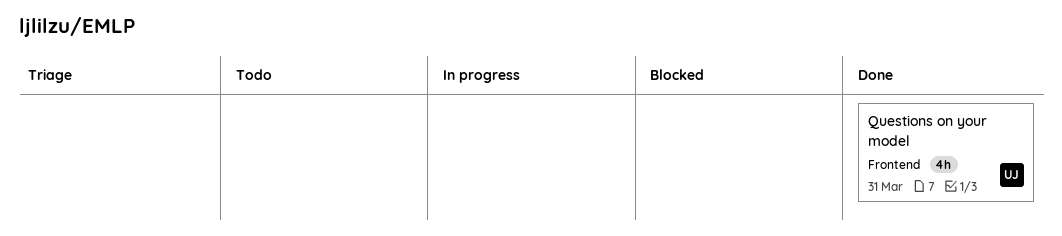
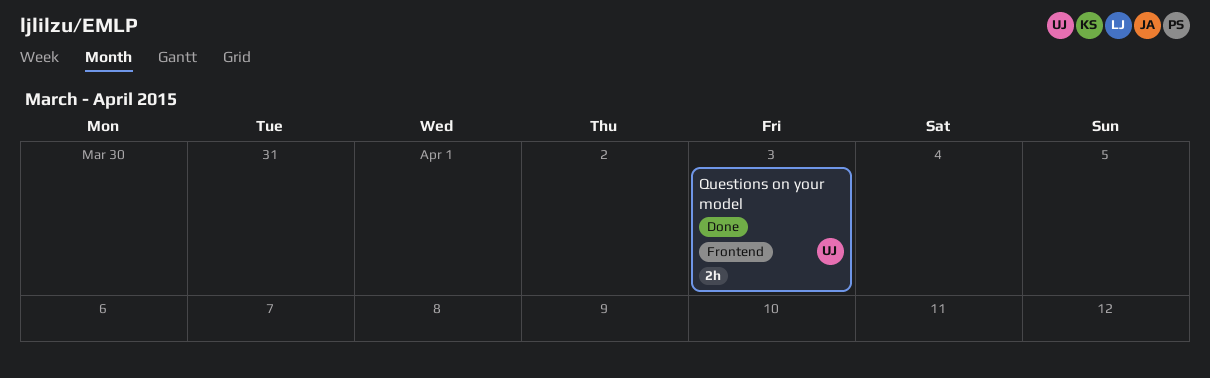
Questions on your model, estimate: 4h -> 2h
Questions on your model, due: Mar 31 -> Apr 3

